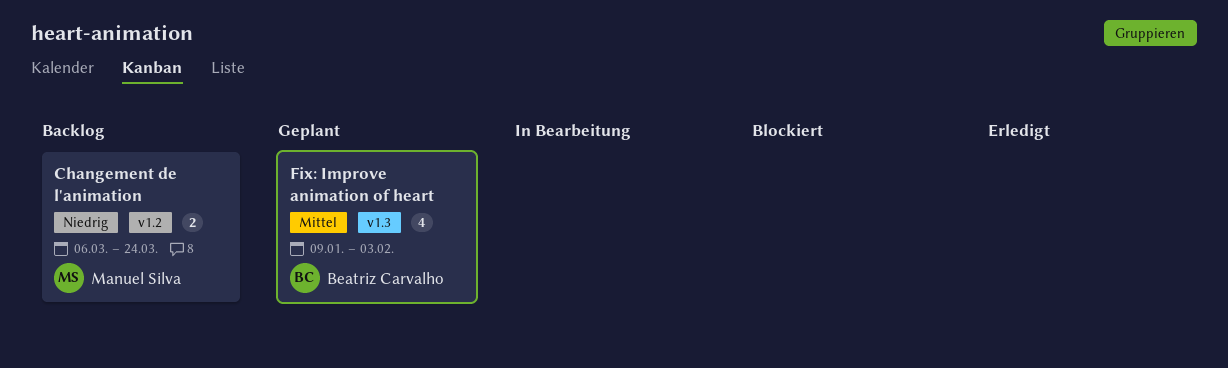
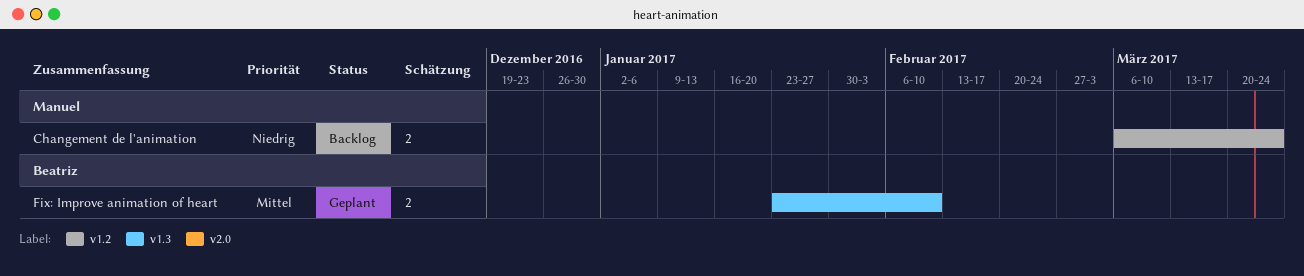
Fix: Improve animation of heart, estimate: 4 -> 2
Fix: Improve animation of heart, start: Jan 9 -> Jan 23
Fix: Improve animation of heart, due: Feb 3 -> Feb 10

